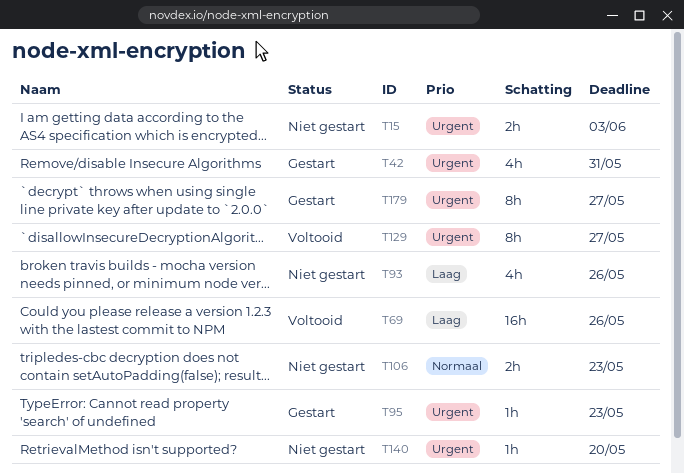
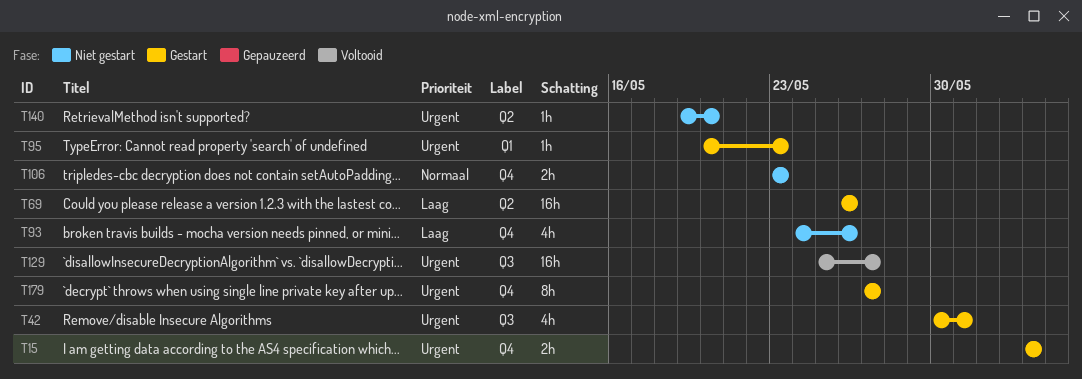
T15, status: Niet gestart -> Gestart
T69, status: Voltooid -> Gestart
T129, estimate: 8h -> 16h

